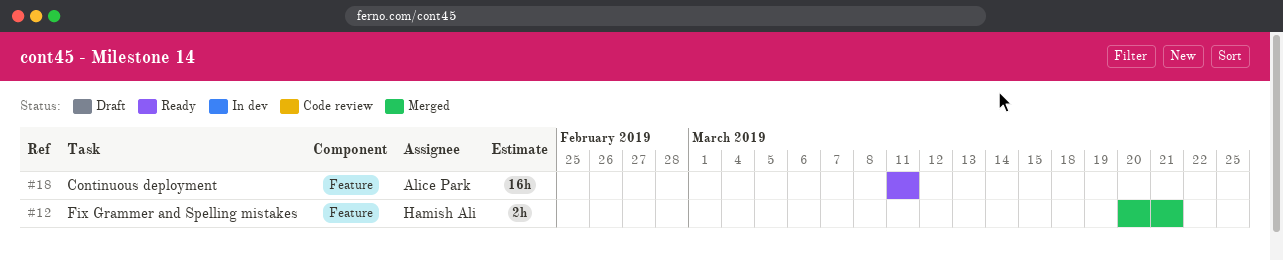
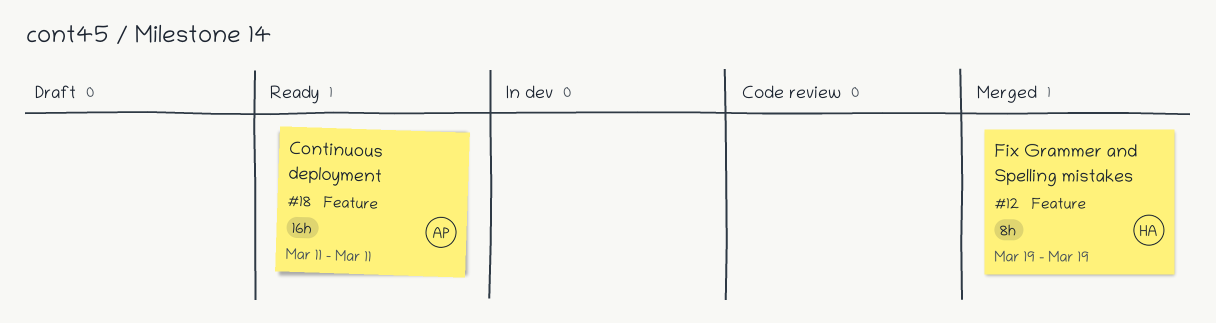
#12, estimate: 2h -> 8h
#12, start: Mar 20 -> Mar 19
#12, due: Mar 21 -> Mar 19

